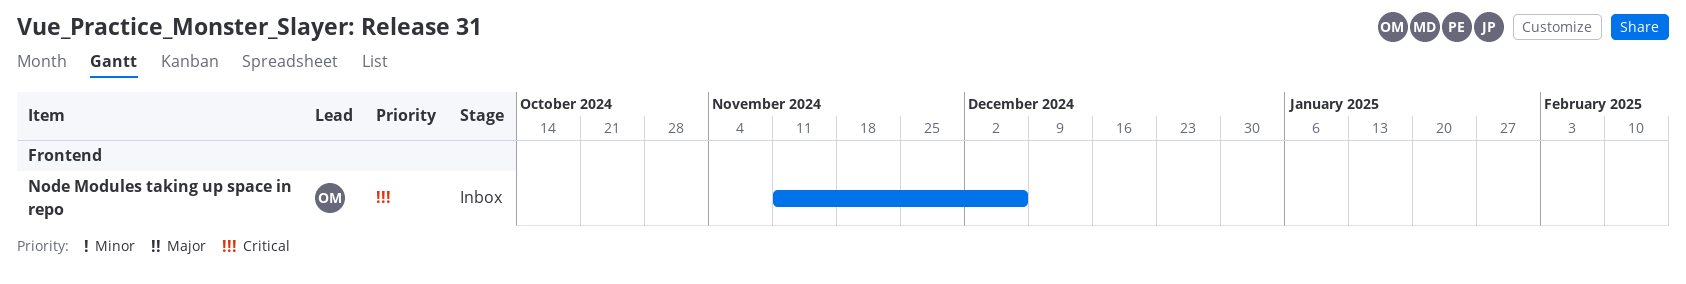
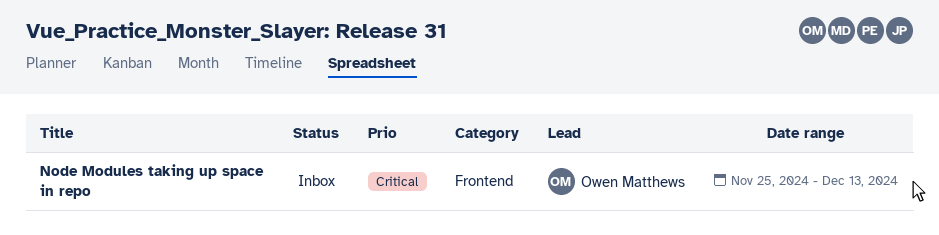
Node Modules taking up space in repo, start: Nov 11 -> Nov 25
Node Modules taking up space in repo, due: Dec 6 -> Dec 13

